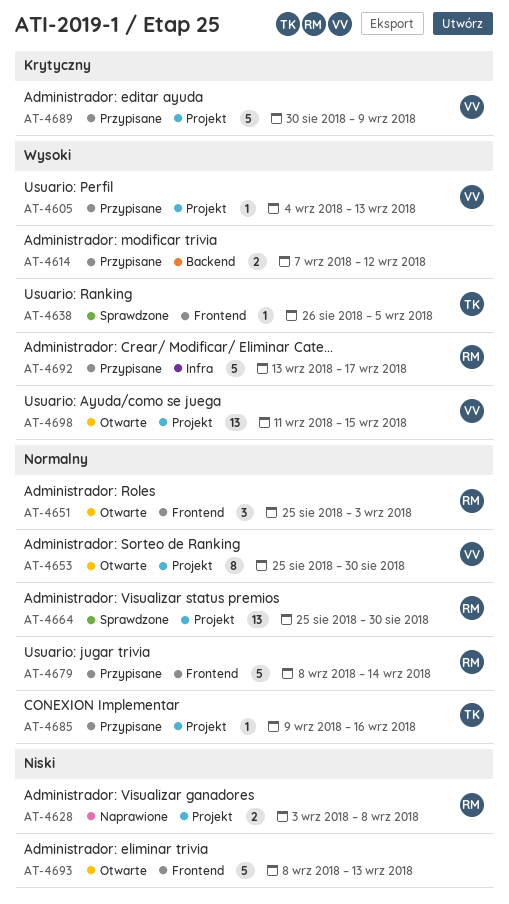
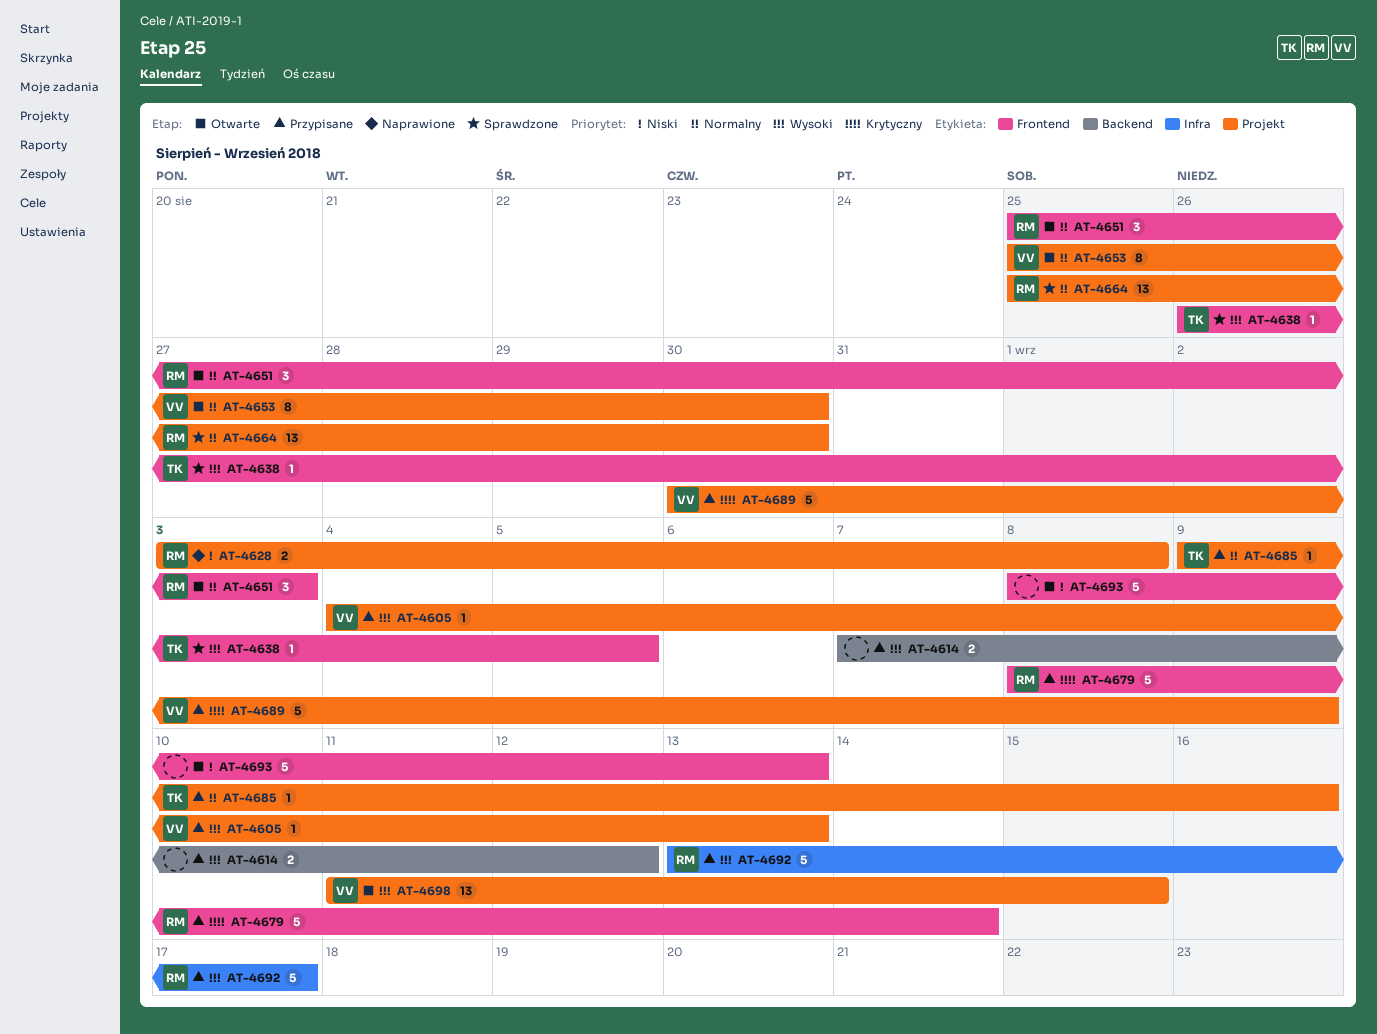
AT-4679, priority: Normalny -> Krytyczny

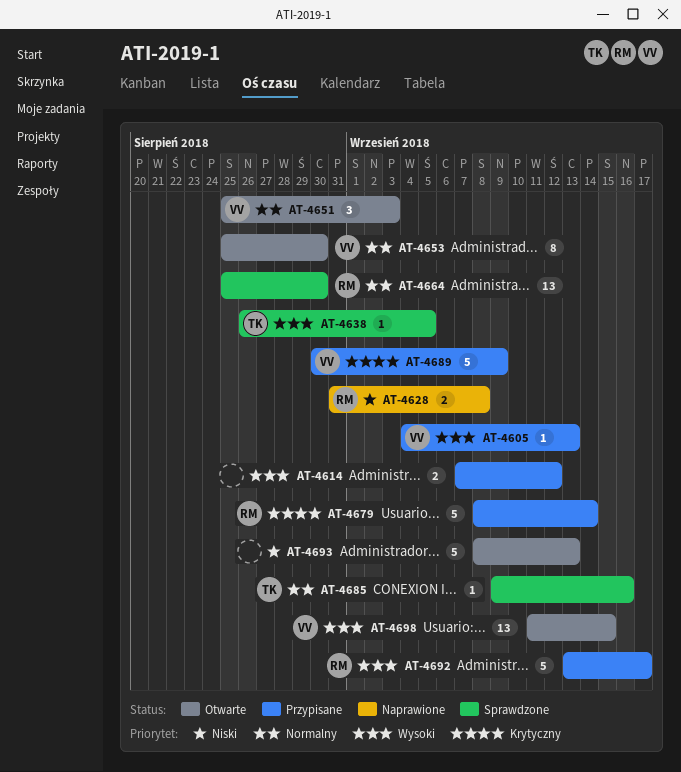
AT-4628, start: Sep 3 -> Aug 31
AT-4651, owner: RM -> VV
AT-4685, status: Przypisane -> Sprawdzone

